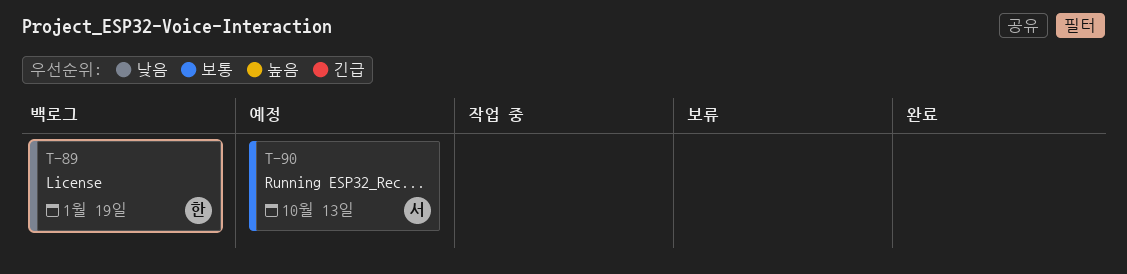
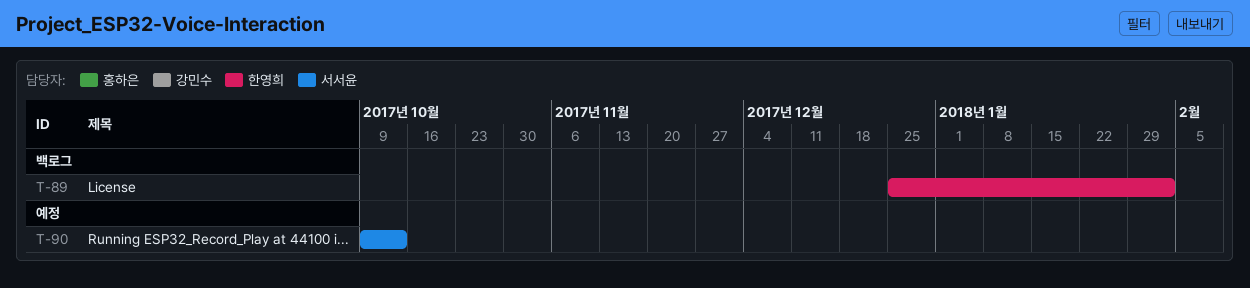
T-89, due: Jan 19 -> Feb 2

